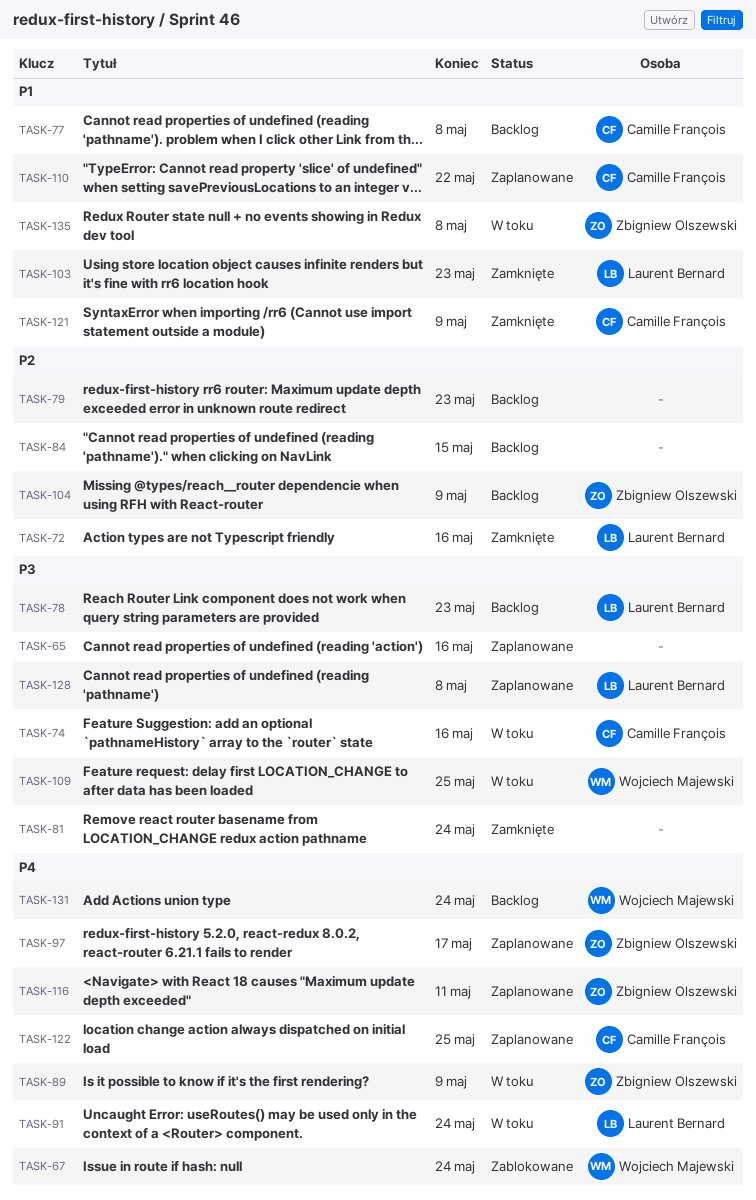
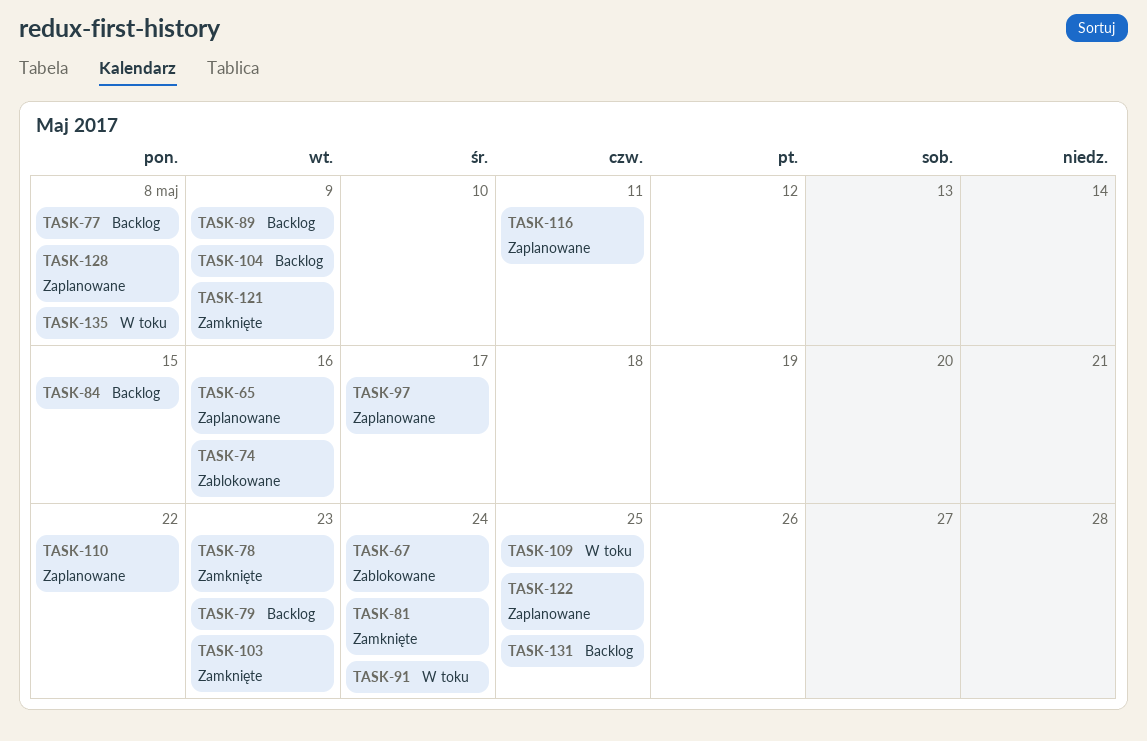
TASK-72: present -> none
TASK-74, status: W toku -> Zablokowane
TASK-78, status: Backlog -> Zamknięte
TASK-89, status: W toku -> Backlog
TASK-131, due: May 24 -> May 25

